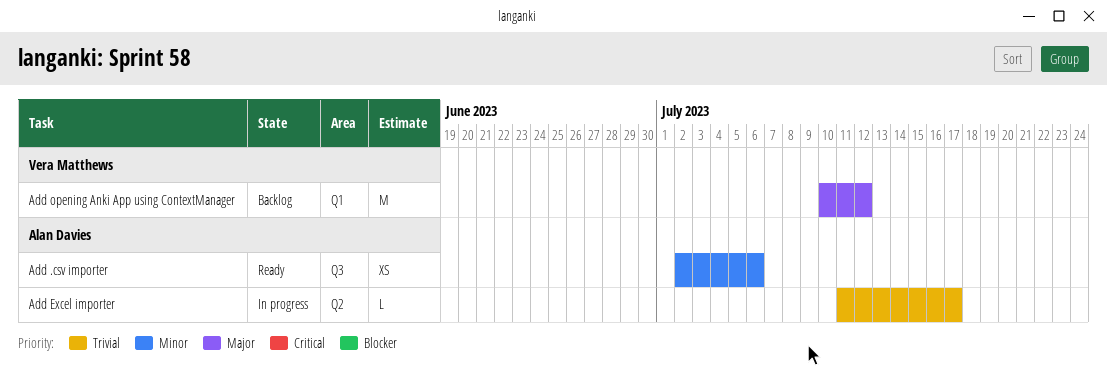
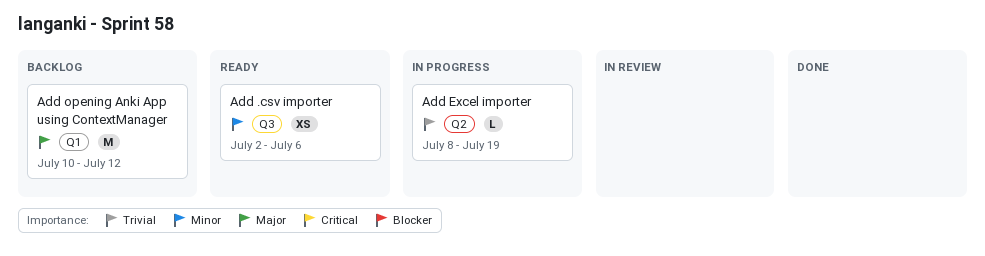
Add Excel importer, start: Jul 11 -> Jul 8
Add Excel importer, due: Jul 17 -> Jul 19

